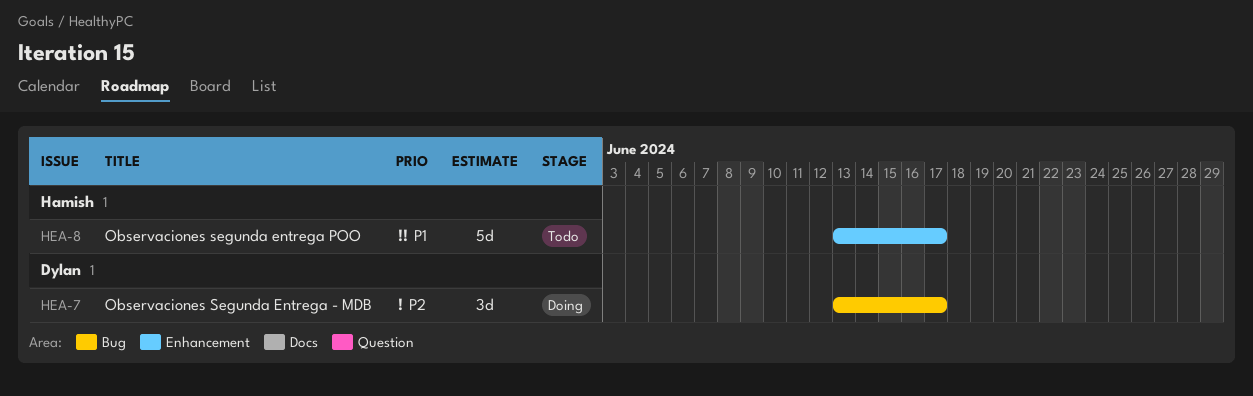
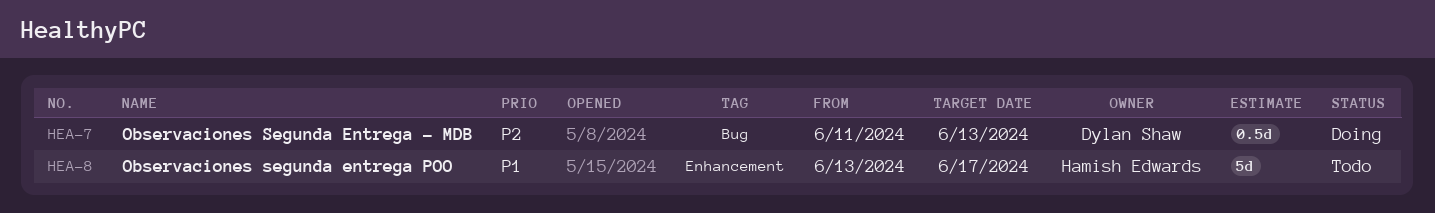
HEA-7, estimate: 3d -> 0.5d
HEA-7, start: Jun 13 -> Jun 11
HEA-7, due: Jun 17 -> Jun 13

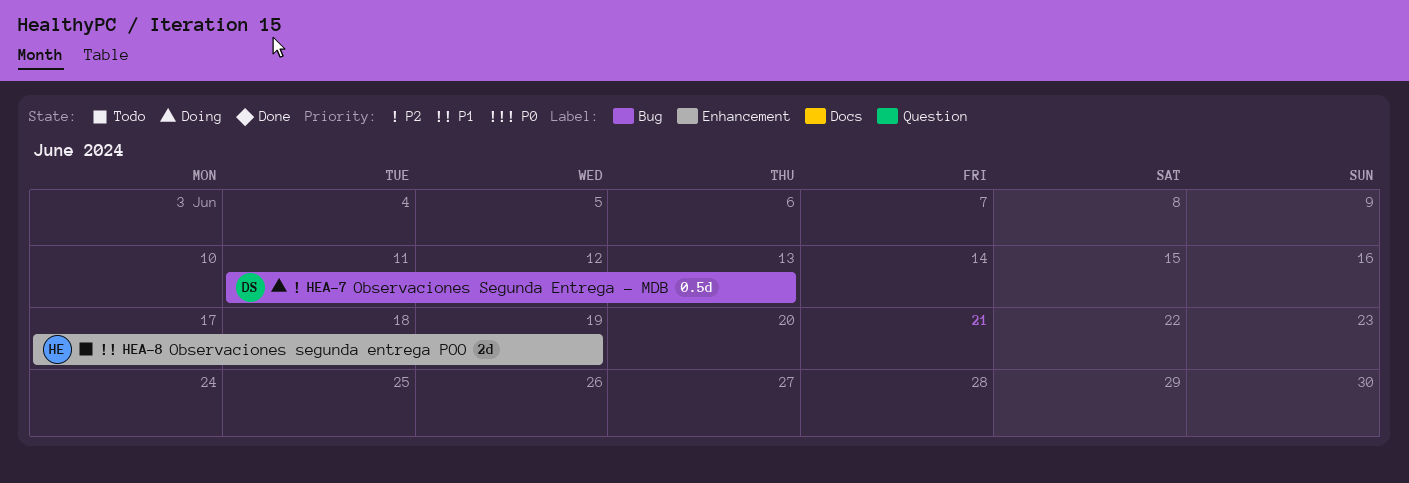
HEA-8, estimate: 5d -> 2d
HEA-8, start: Jun 13 -> Jun 17
HEA-8, due: Jun 17 -> Jun 19

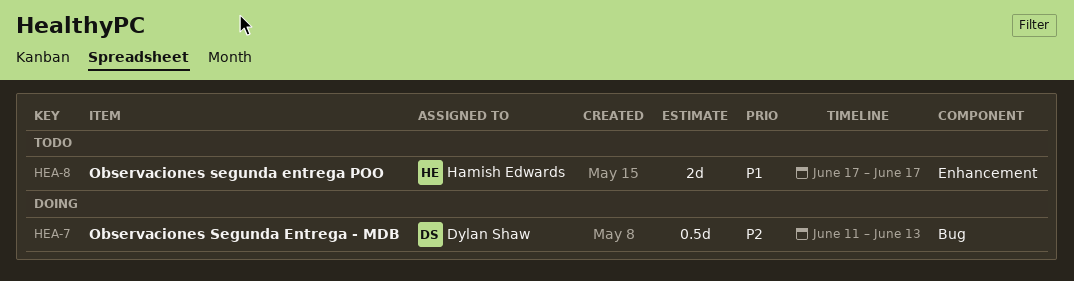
HEA-8, due: Jun 19 -> Jun 17

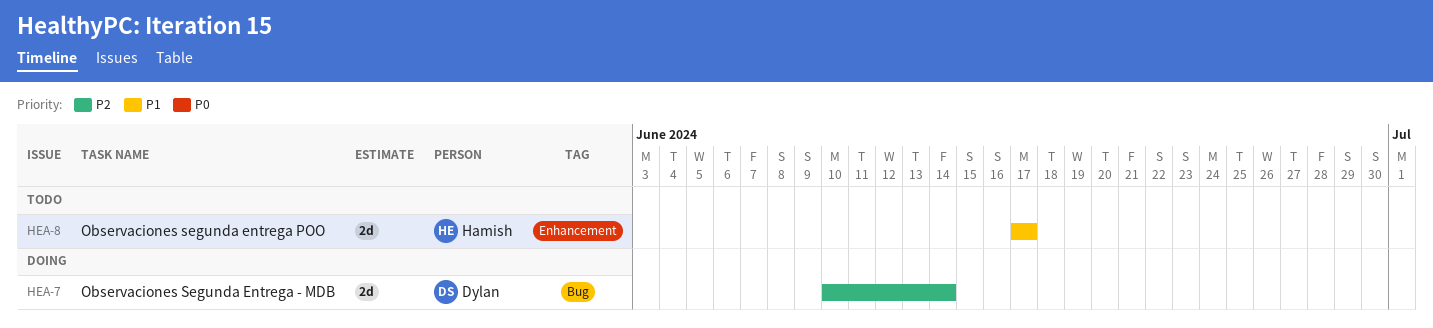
HEA-7, estimate: 0.5d -> 2d
HEA-7, start: Jun 11 -> Jun 10
HEA-7, due: Jun 13 -> Jun 14

